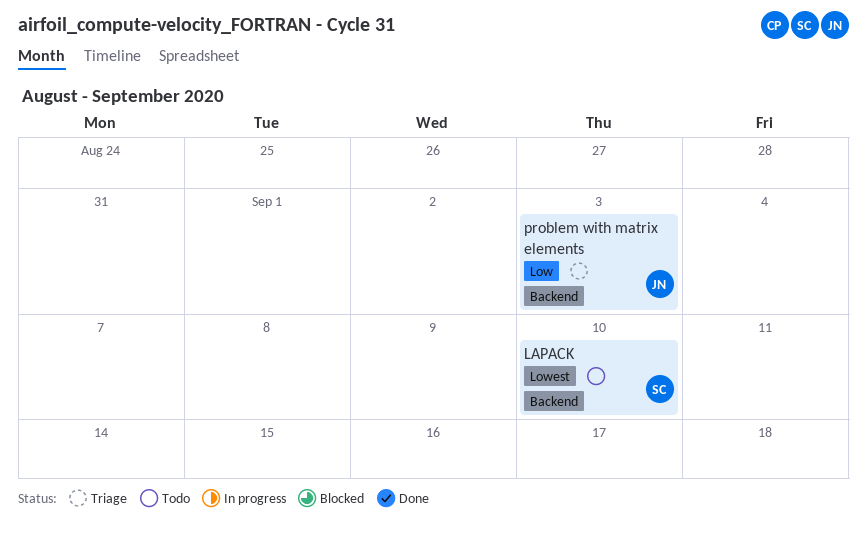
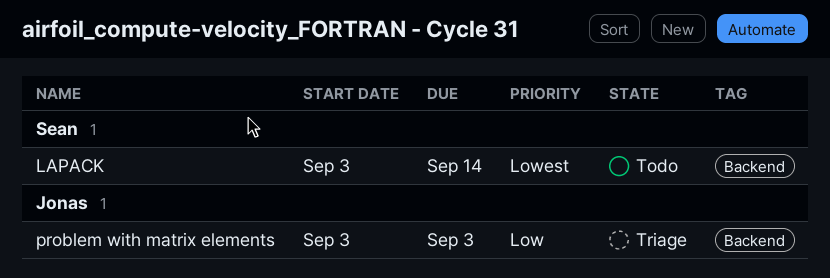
LAPACK, due: Sep 10 -> Sep 14

